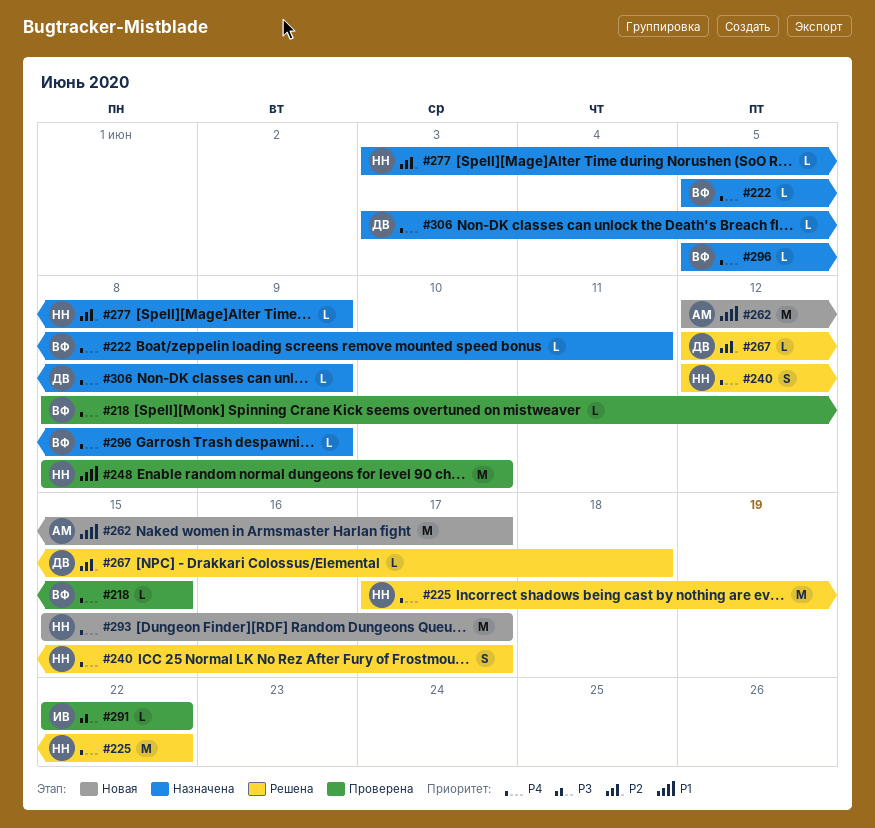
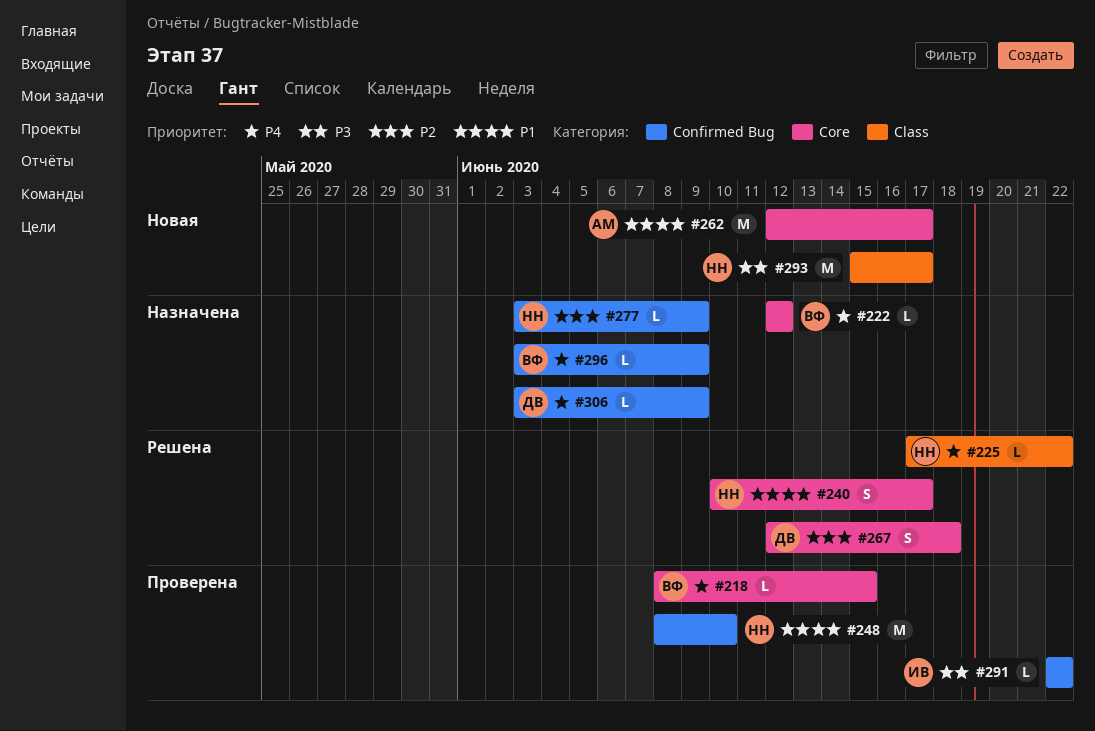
#222, start: Jun 5 -> Jun 12
#222, due: Jun 11 -> Jun 12
#225, estimate: M -> L
#240, priority: P4 -> P1
#240, start: Jun 12 -> Jun 10
#267, estimate: L -> S
#293, priority: P4 -> P3
#296, start: Jun 5 -> Jun 3

